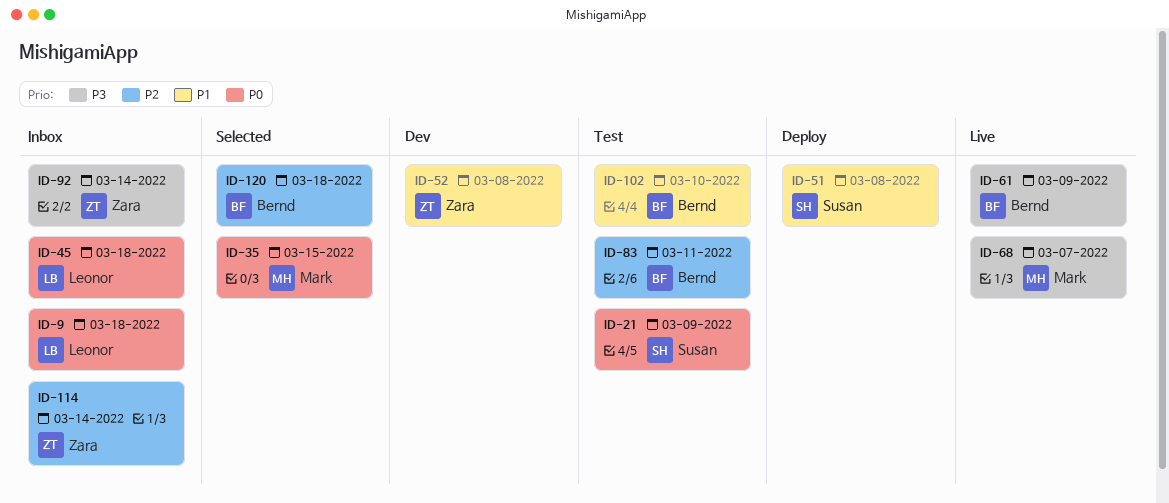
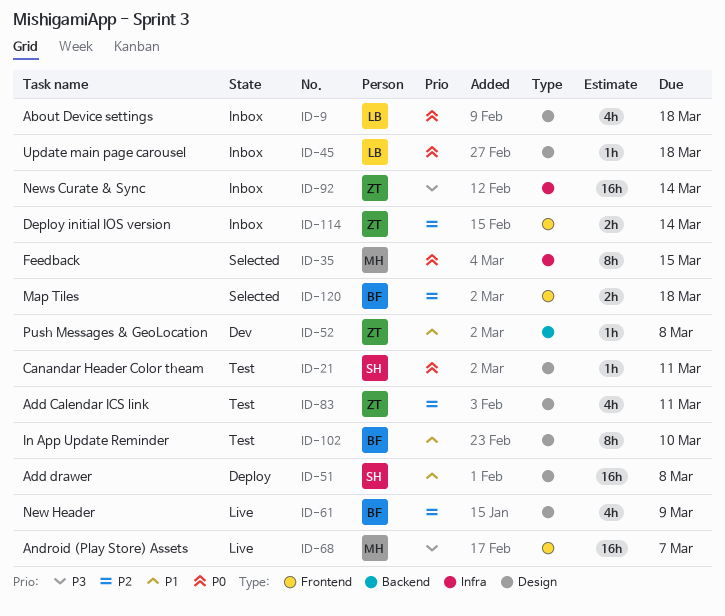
ID-21, due: Mar 9 -> Mar 11
ID-61, priority: P3 -> P2
ID-83, owner: Bernd -> Zara

